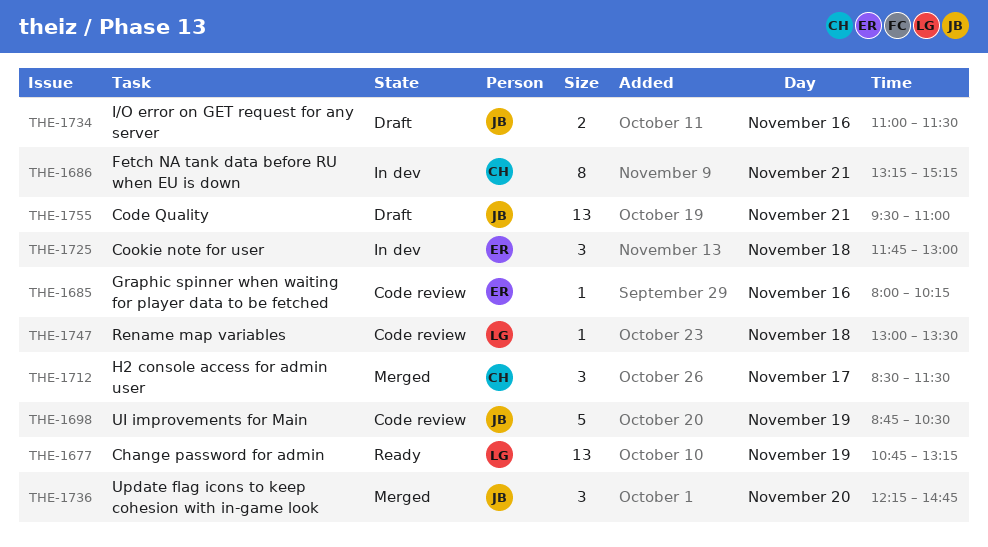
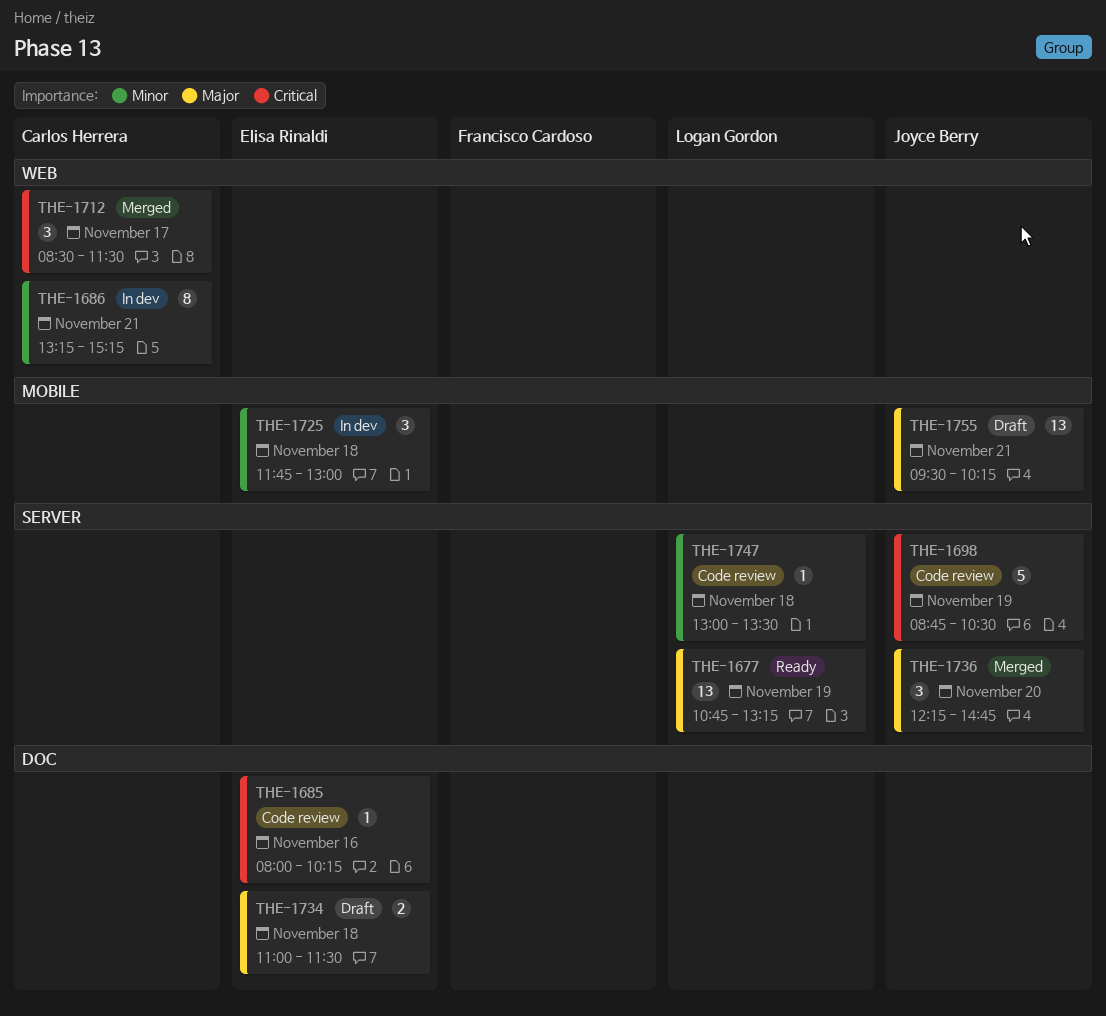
THE-1734, owner: Joyce Berry -> Elisa Rinaldi
THE-1734, day: Nov 16 -> Nov 18
THE-1755, ends: 11:00 -> 10:15

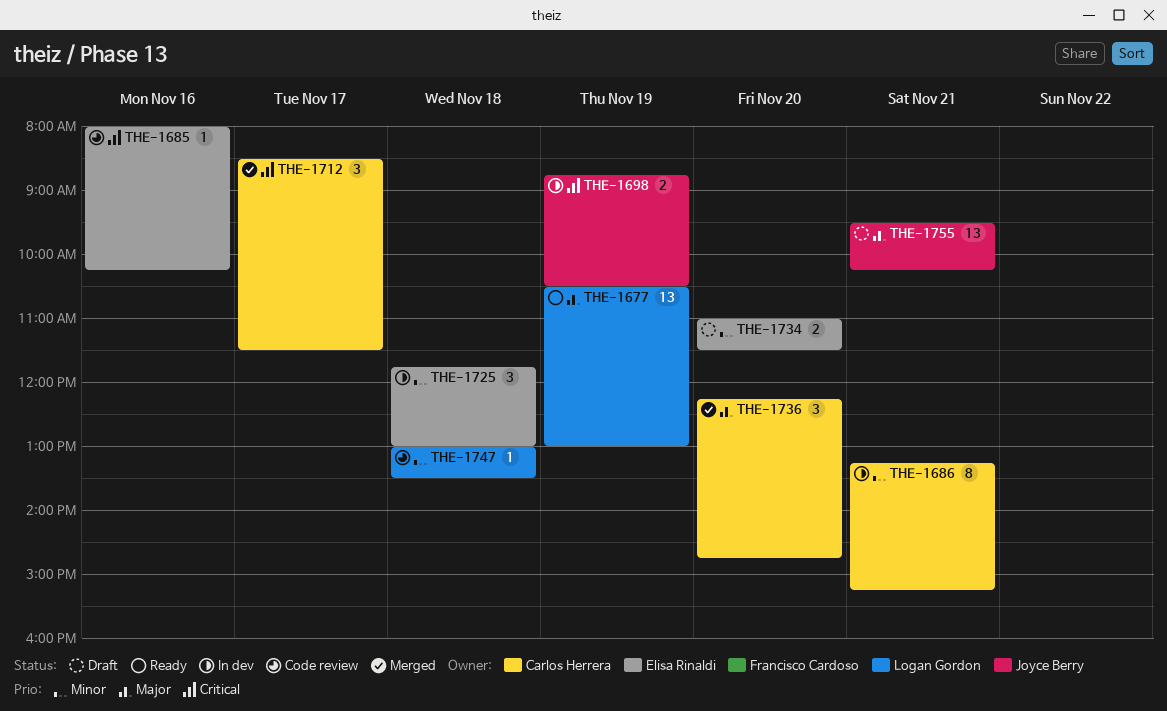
THE-1677, begins: 10:45 -> 10:30
THE-1677, ends: 13:15 -> 13:00
THE-1698, status: Code review -> In dev
THE-1698, estimate: 5 -> 2
THE-1734, priority: Major -> Minor
THE-1734, day: Nov 18 -> Nov 20
THE-1736, owner: Joyce Berry -> Carlos Herrera

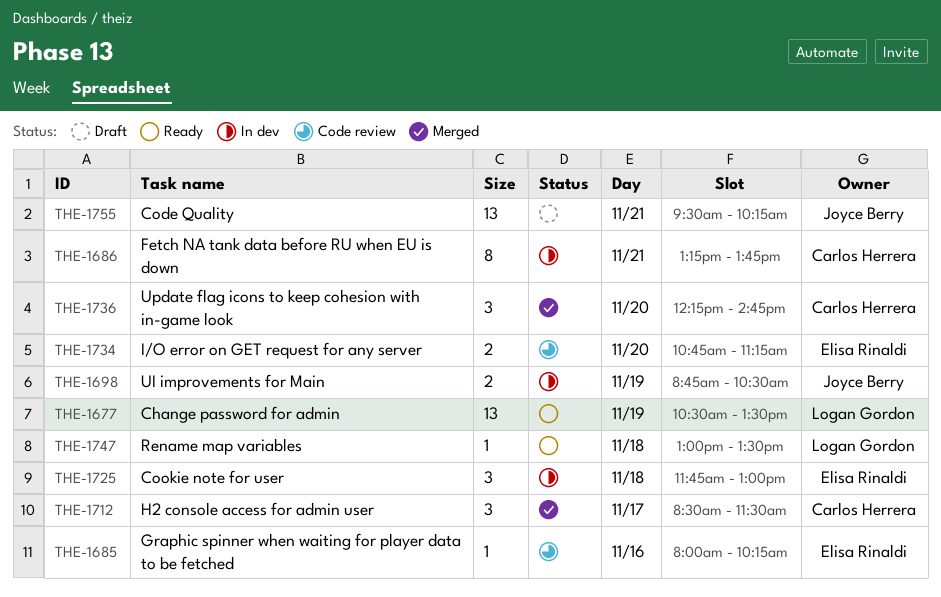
THE-1677, ends: 13:00 -> 13:30
THE-1686, ends: 15:15 -> 13:45
THE-1734, status: Draft -> Code review
THE-1734, begins: 11:00 -> 10:45
THE-1734, ends: 11:30 -> 11:15
THE-1747, status: Code review -> Ready

